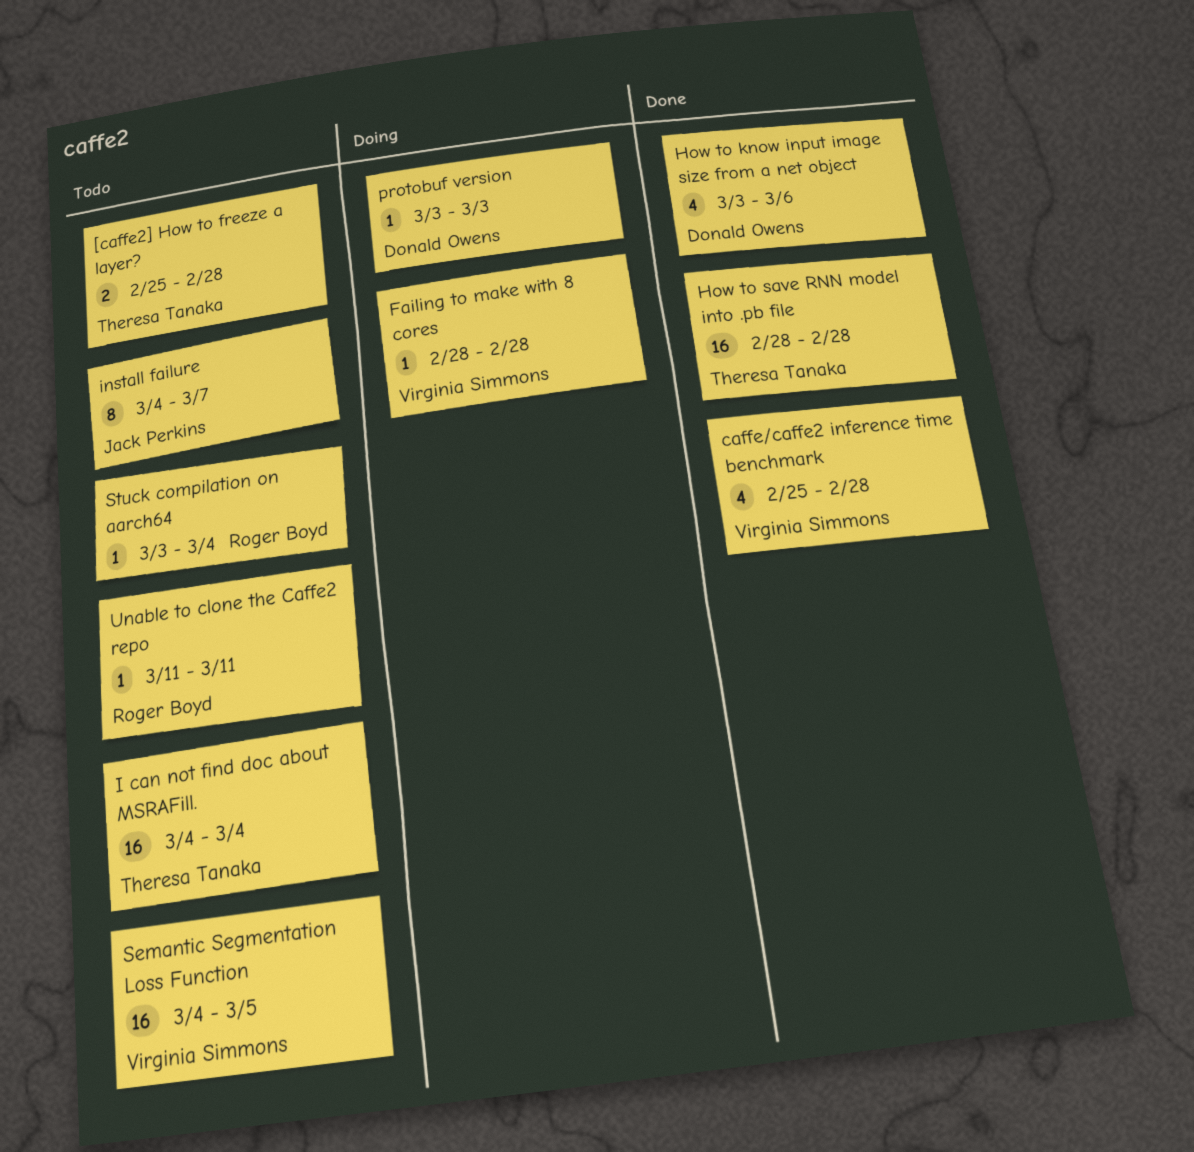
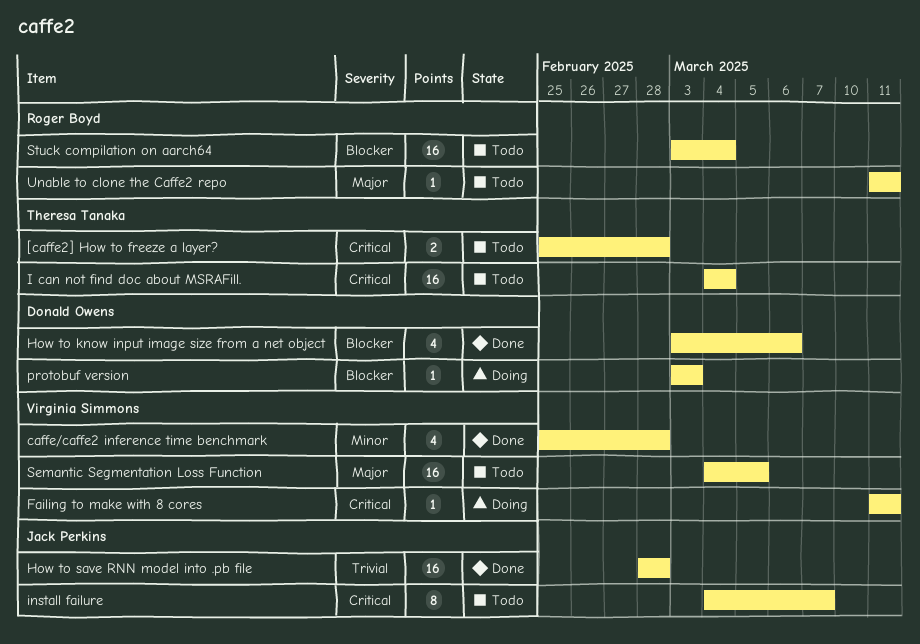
Failing to make with 8 cores, start: Feb 28 -> Mar 11
Failing to make with 8 cores, due: Feb 28 -> Mar 11
How to save RNN model into .pb file, owner: Theresa Tanaka -> Jack Perkins
Stuck compilation on aarch64, estimate: 1 -> 16

